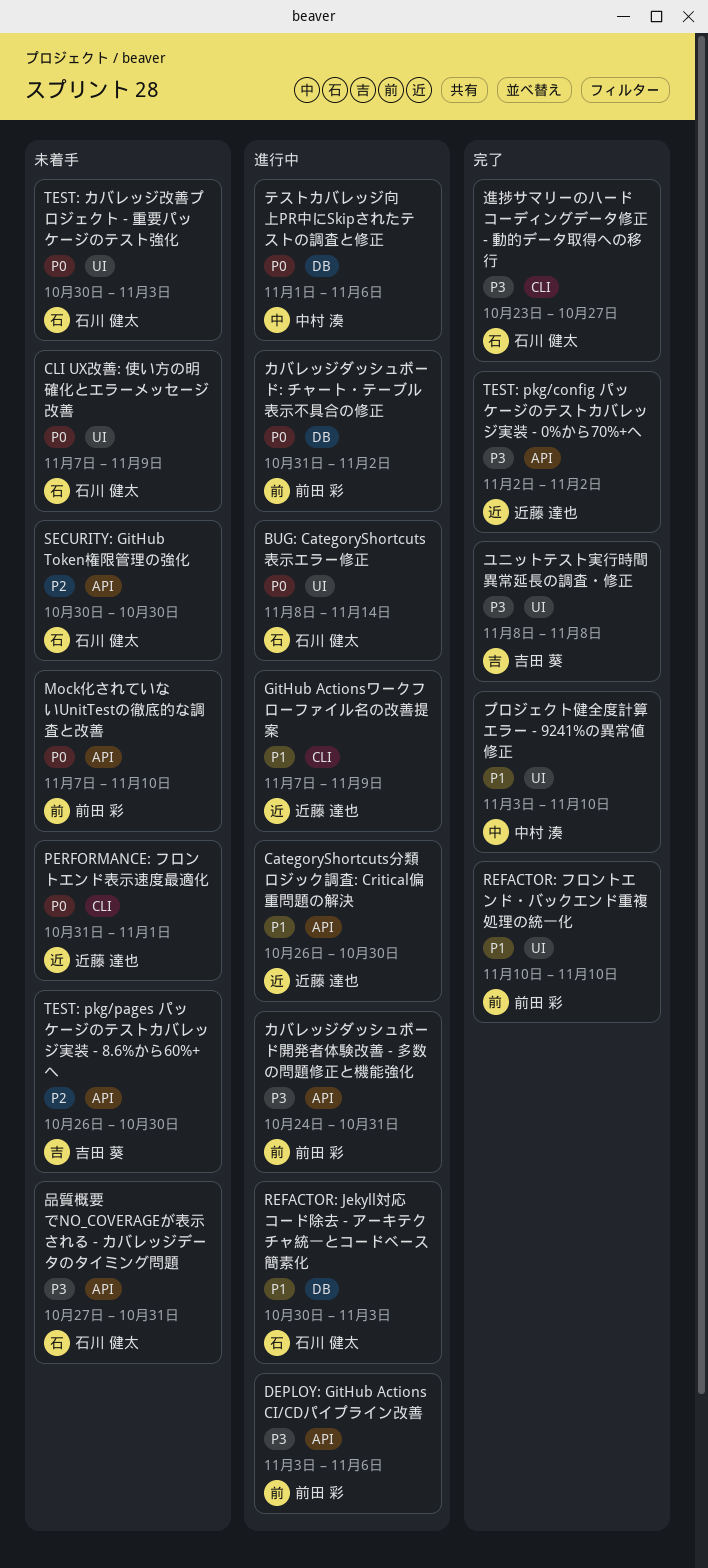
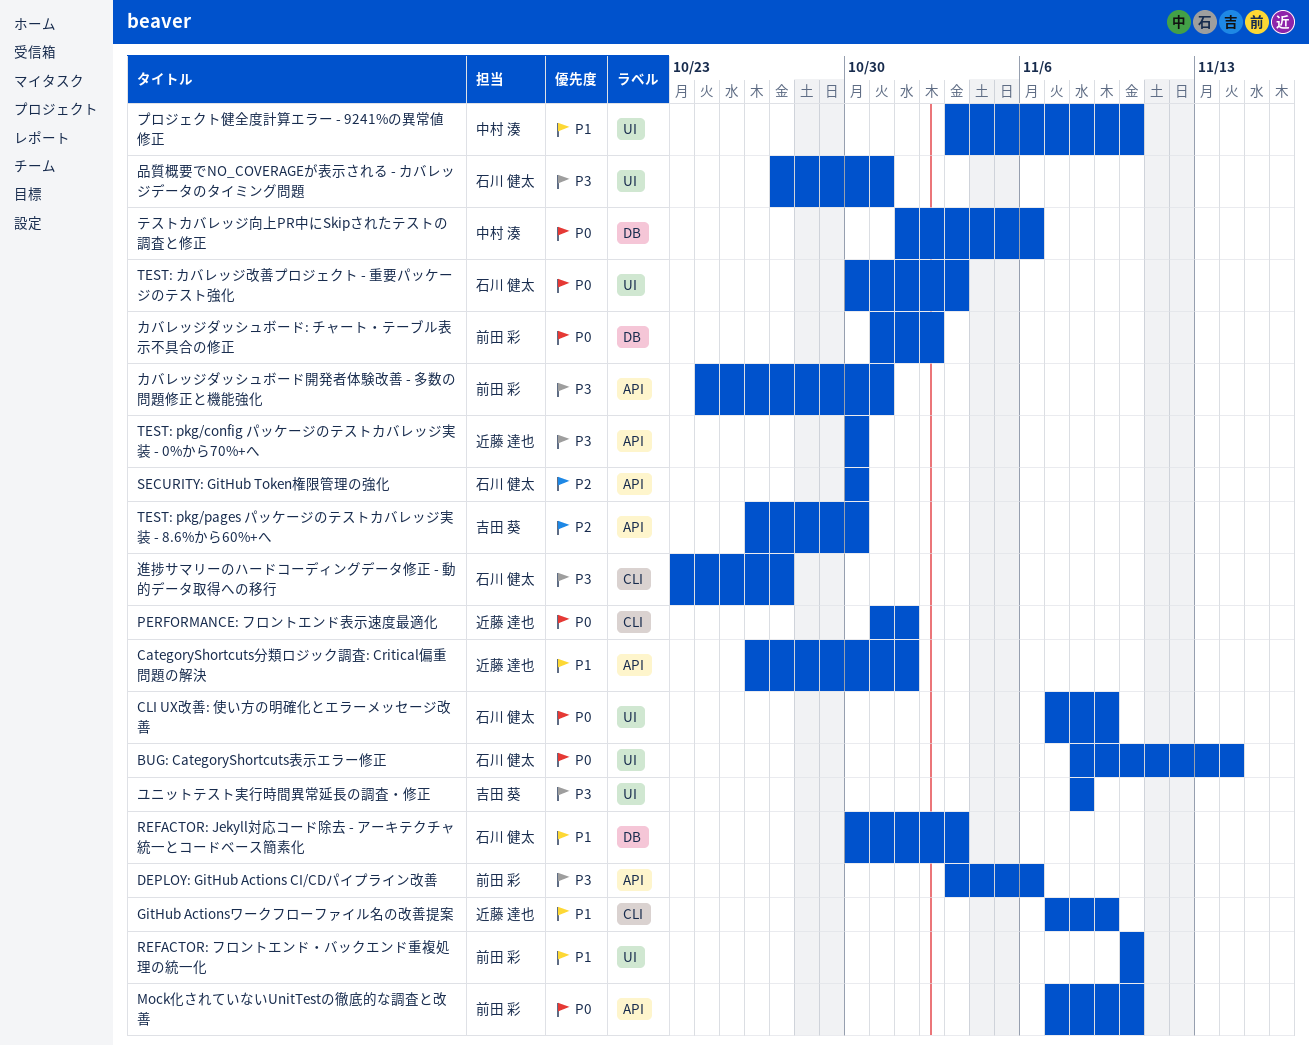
CategoryShortcuts分類ロジック調査: Critical偏重問題の解決, due: Oct 30 -> Nov 1
TEST: pkg/config パッケージのテストカバレッジ実装 - 0%から70%+へ, start: Nov 2 -> Oct 30
TEST: pkg/config パッケージのテストカバレッジ実装 - 0%から70%+へ, due: Nov 2 -> Oct 30
品質概要でNO_COVERAGEが表示される - カバレッジデータのタイミング問題, label: API -> UI

